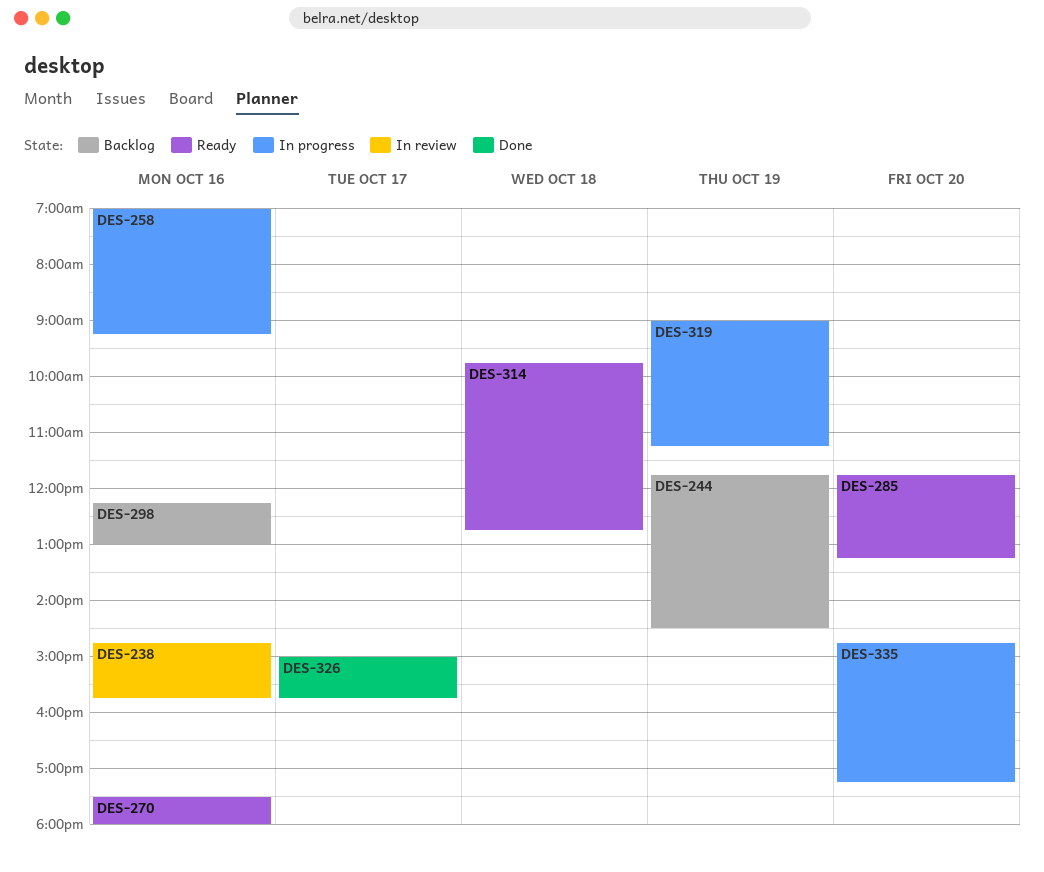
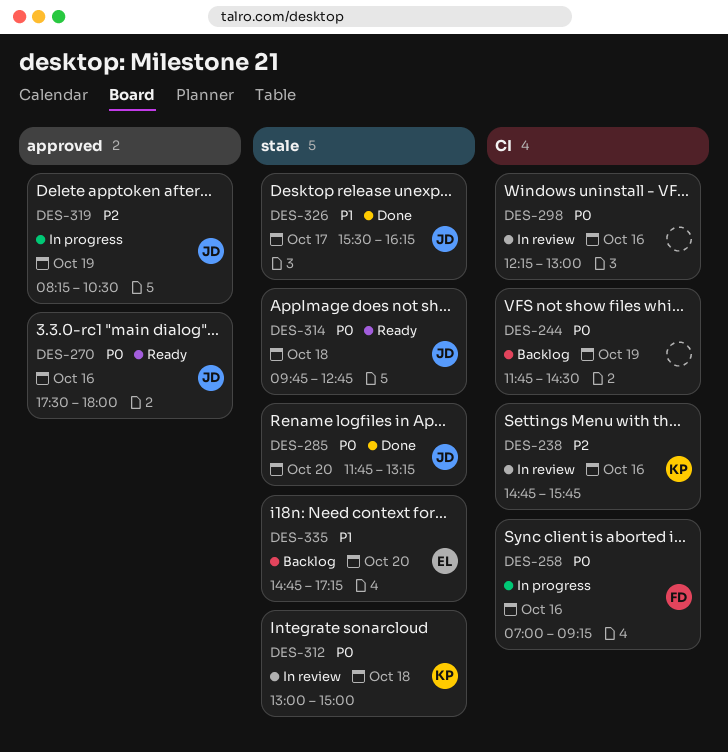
DES-285, status: Ready -> Done
DES-298, status: Backlog -> In review
DES-312: none -> present
DES-319, begins: 09:00 -> 08:15
DES-319, ends: 11:15 -> 10:30
DES-326, begins: 15:00 -> 15:30
DES-326, ends: 15:45 -> 16:15
DES-335, status: In progress -> Backlog

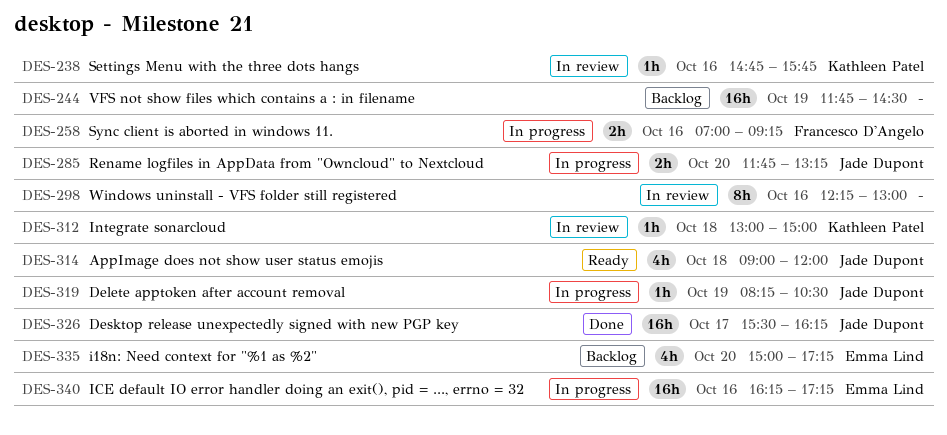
DES-270: present -> none
DES-285, status: Done -> In progress
DES-314, begins: 09:45 -> 09:00
DES-314, ends: 12:45 -> 12:00
DES-335, begins: 14:45 -> 15:00
DES-340: none -> present

